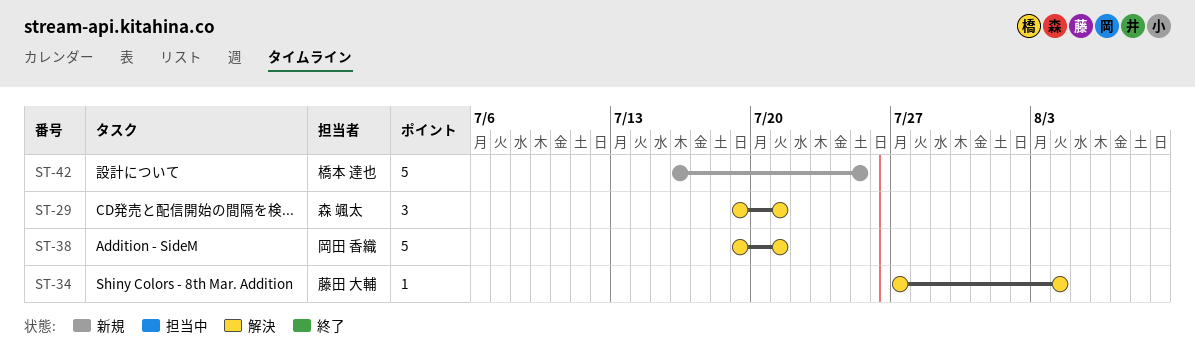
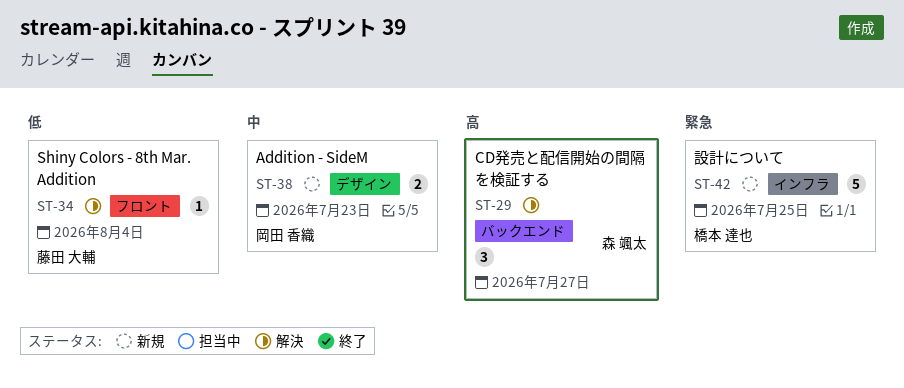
ST-29, due: Jul 21 -> Jul 27
ST-38, status: 解決 -> 新規
ST-38, estimate: 5 -> 2
ST-38, due: Jul 21 -> Jul 23

